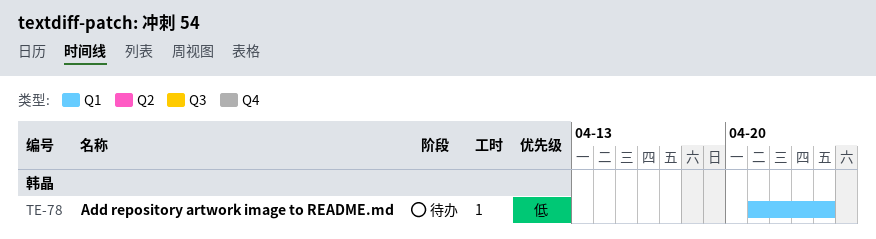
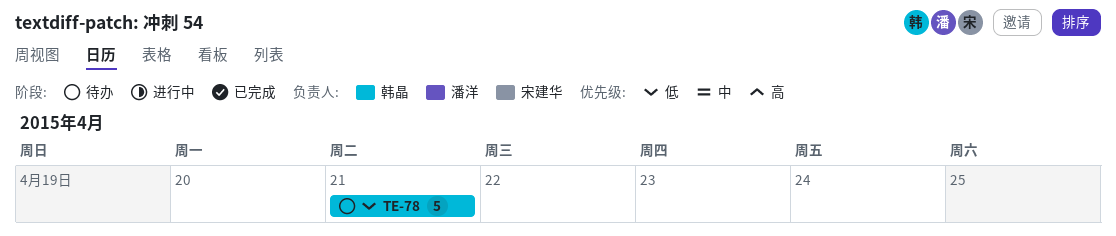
TE-78, estimate: 1 -> 5
TE-78, due: Apr 24 -> Apr 21

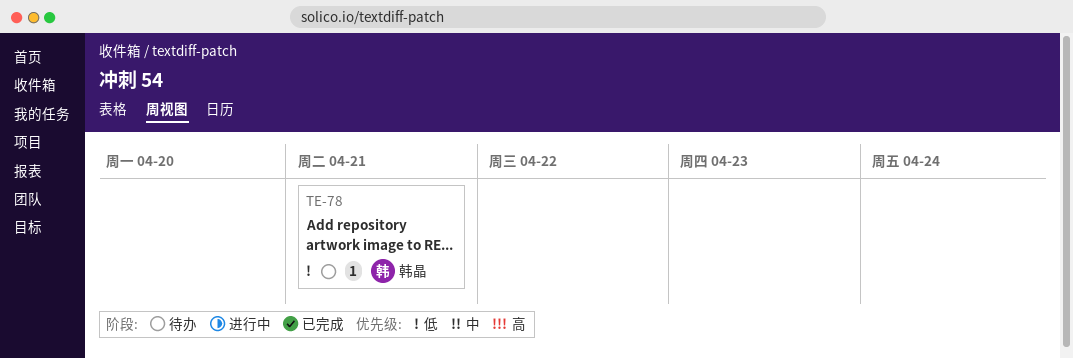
TE-78, estimate: 5 -> 1

